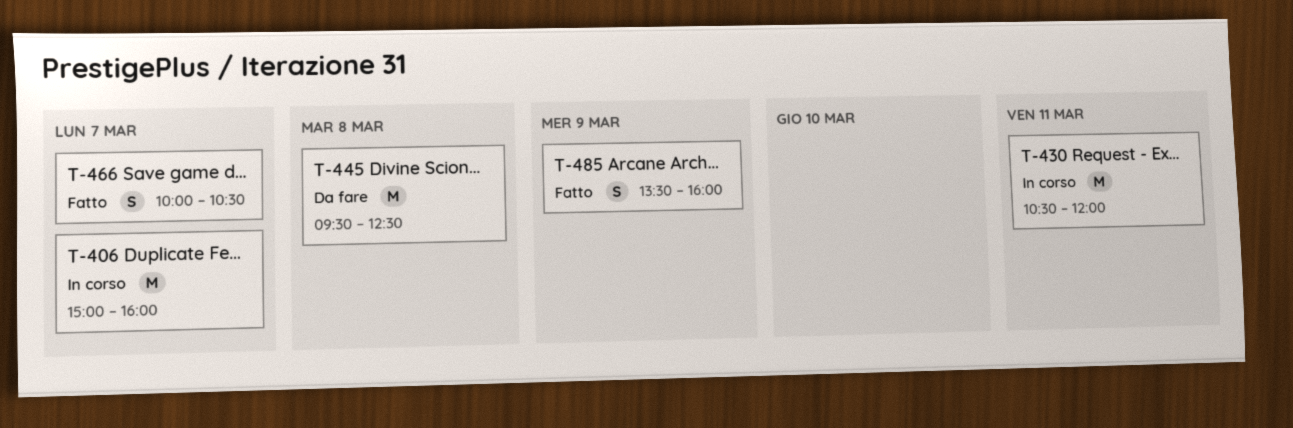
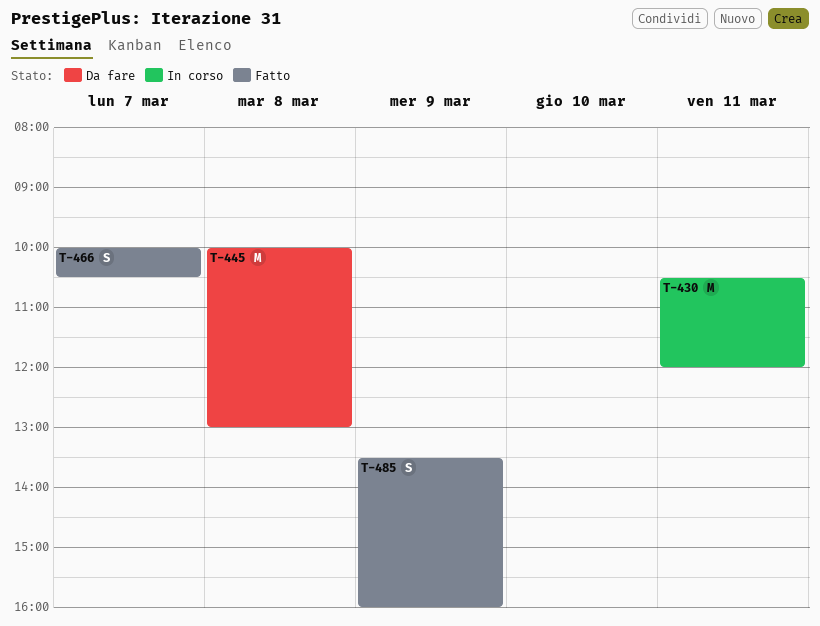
T-406: present -> none
T-445, begins: 09:30 -> 10:00
T-445, ends: 12:30 -> 13:00

